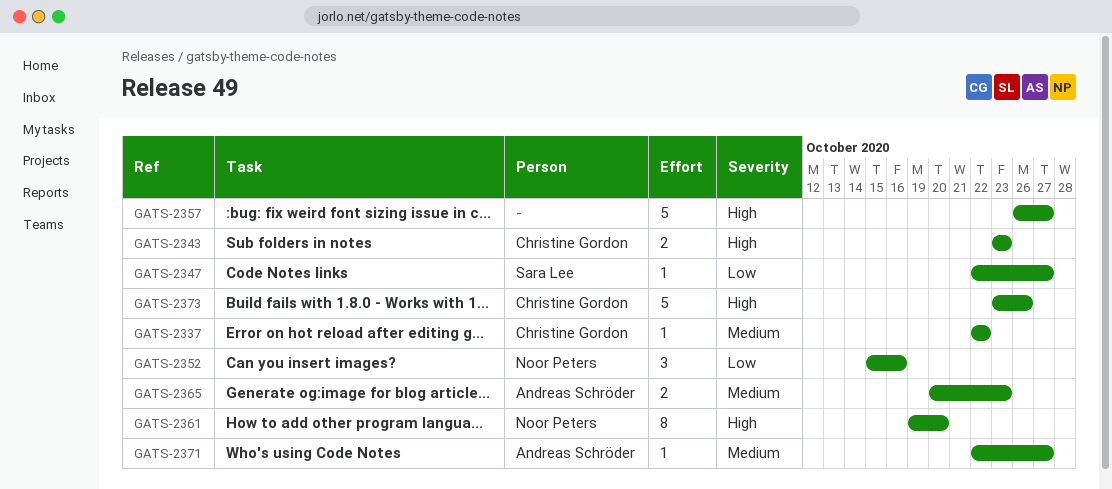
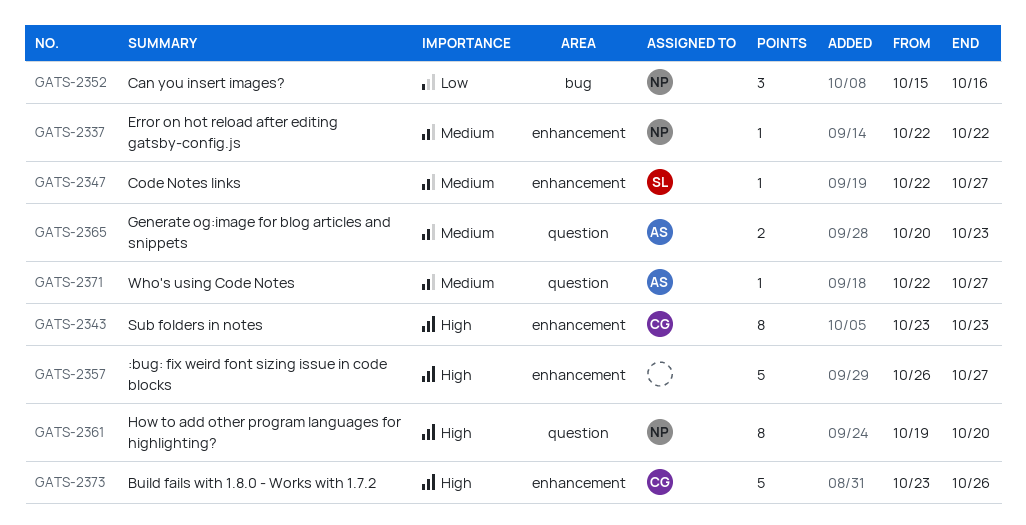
GATS-2337, owner: Christine Gordon -> Noor Peters
GATS-2343, estimate: 2 -> 8
GATS-2347, priority: Low -> Medium

